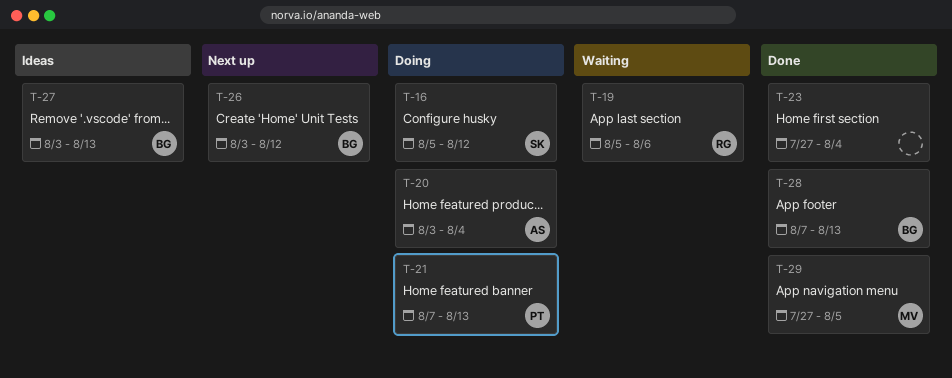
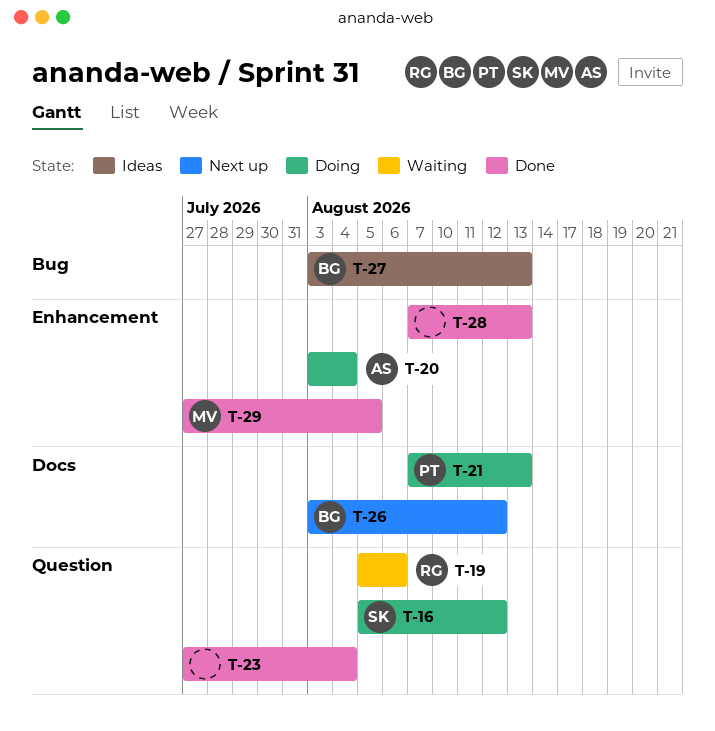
T-28, owner: BG -> none

